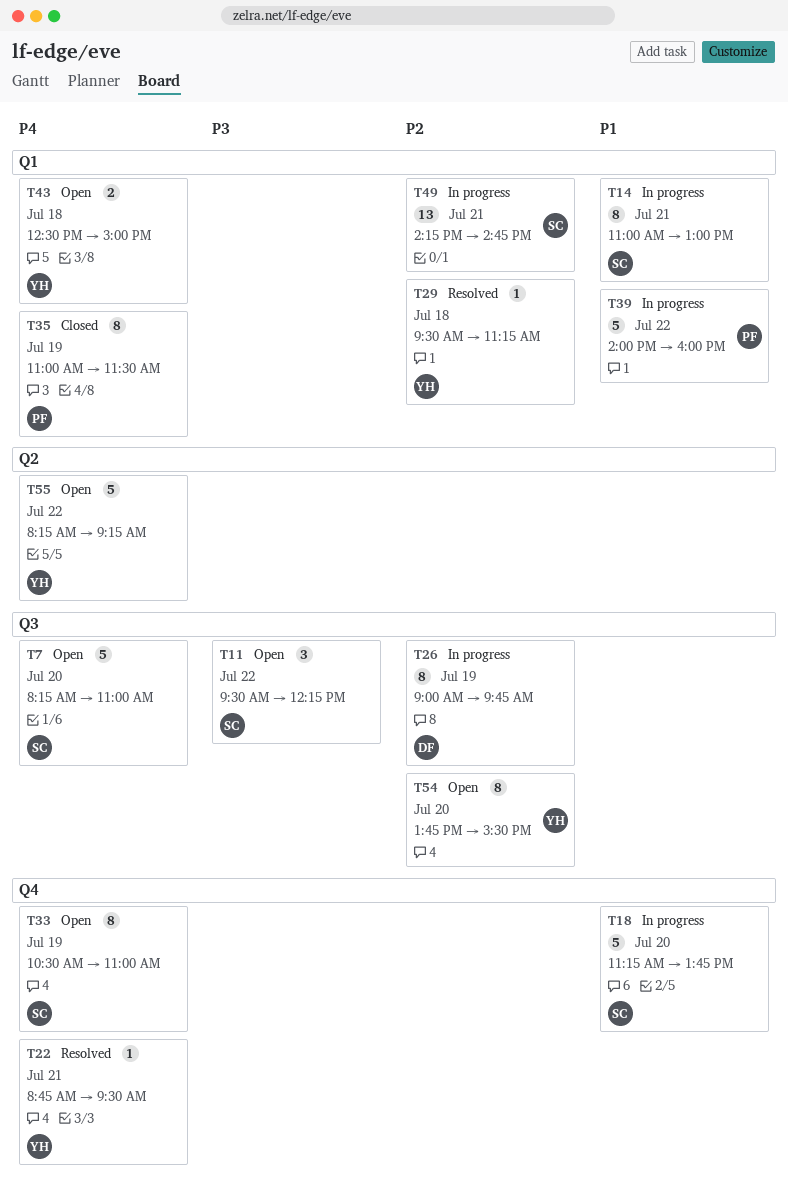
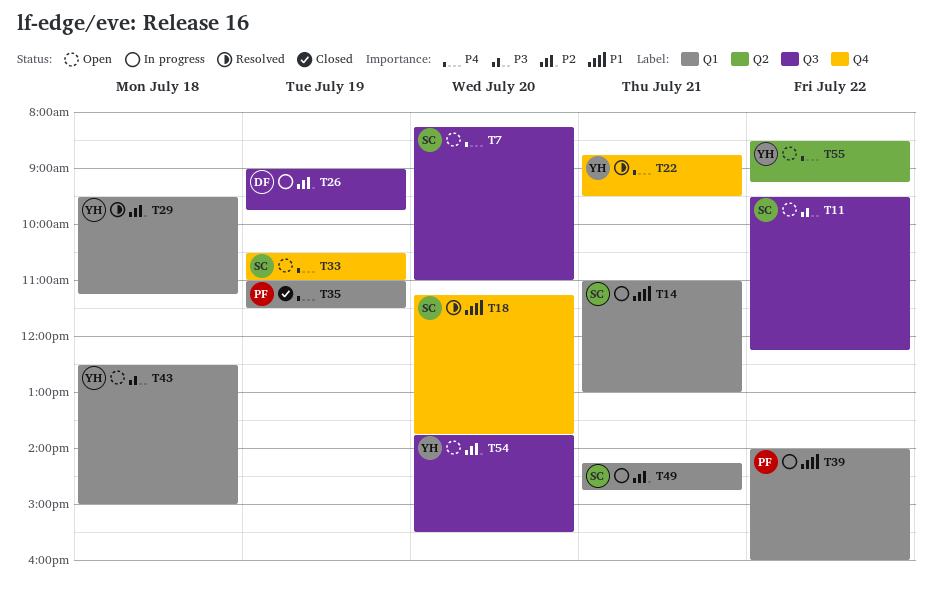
T18, status: In progress -> Resolved
T43, priority: P4 -> P3
T55, begins: 08:15 -> 08:30

